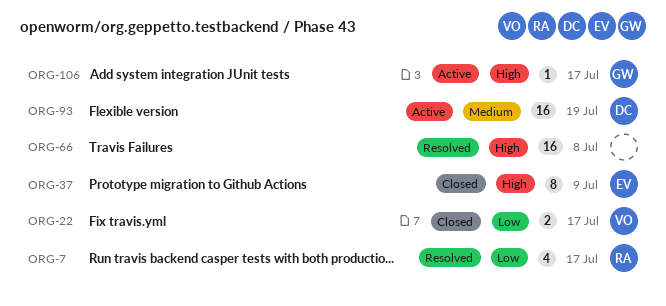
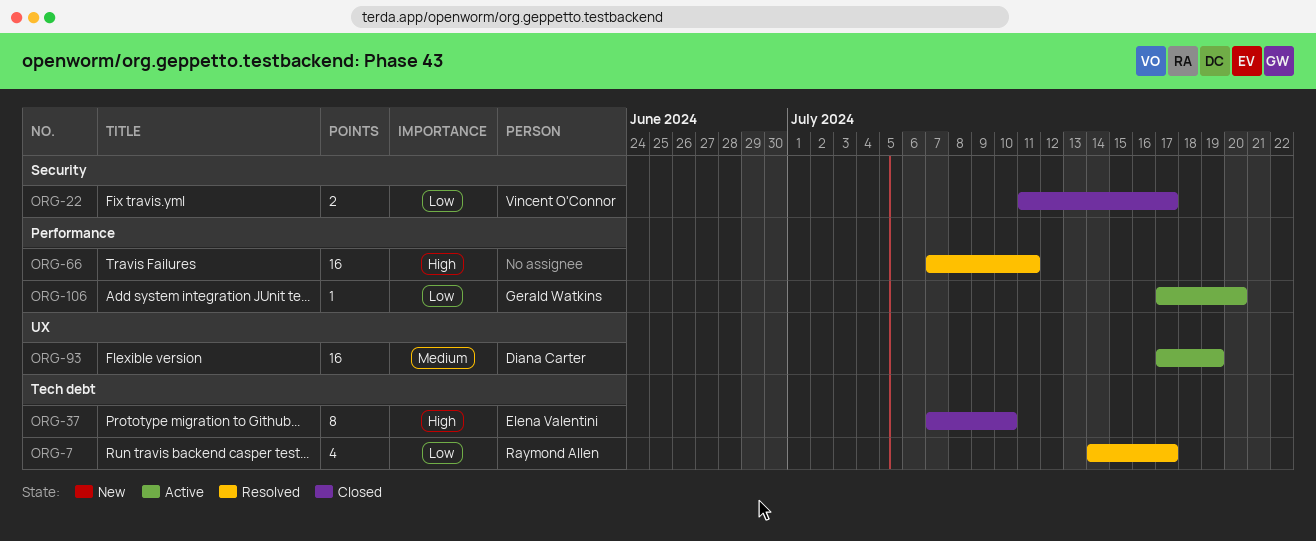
ORG-37, due: Jul 9 -> Jul 10
ORG-66, due: Jul 8 -> Jul 11
ORG-106, priority: High -> Low
ORG-106, due: Jul 17 -> Jul 20

